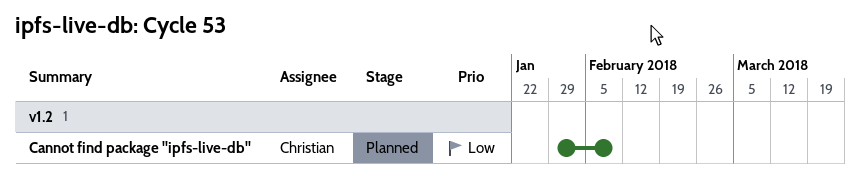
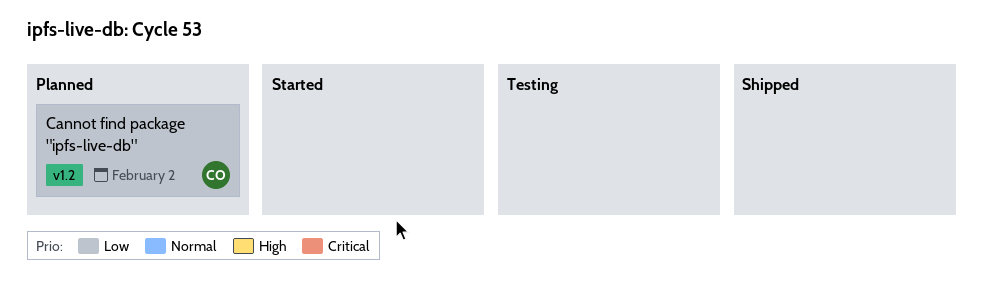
Cannot find package "ipfs-live-db", due: Feb 9 -> Feb 2

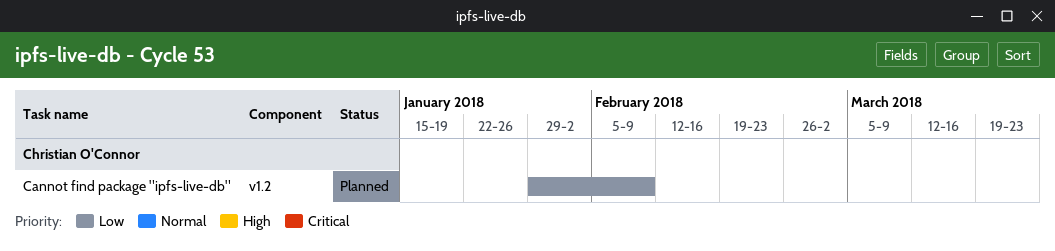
Cannot find package "ipfs-live-db", due: Feb 2 -> Feb 9

